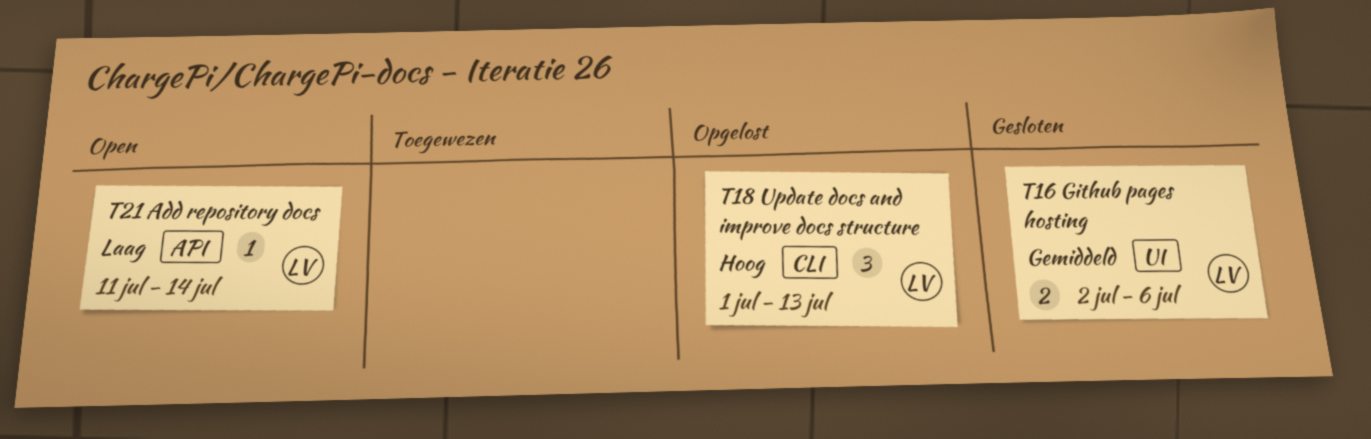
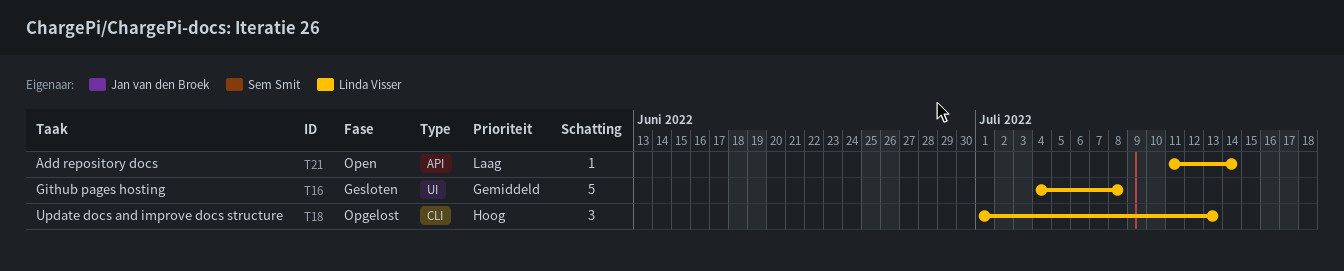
T16, estimate: 2 -> 5
T16, start: Jul 2 -> Jul 4
T16, due: Jul 6 -> Jul 8

